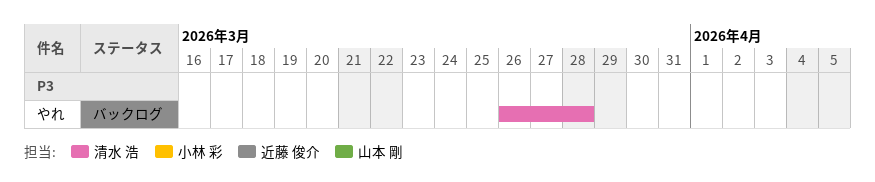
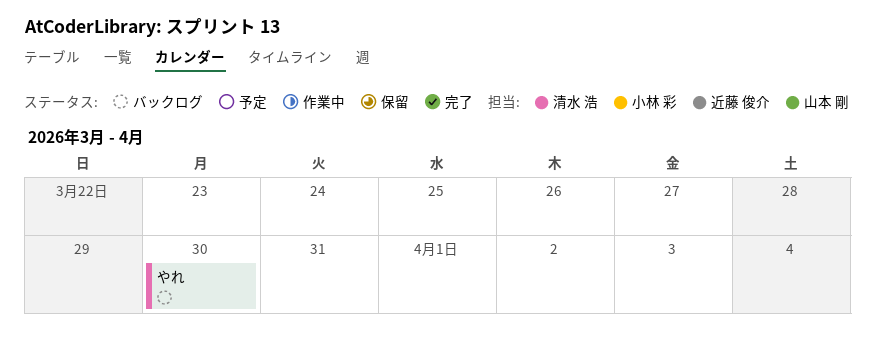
やれ, due: Mar 28 -> Mar 30

